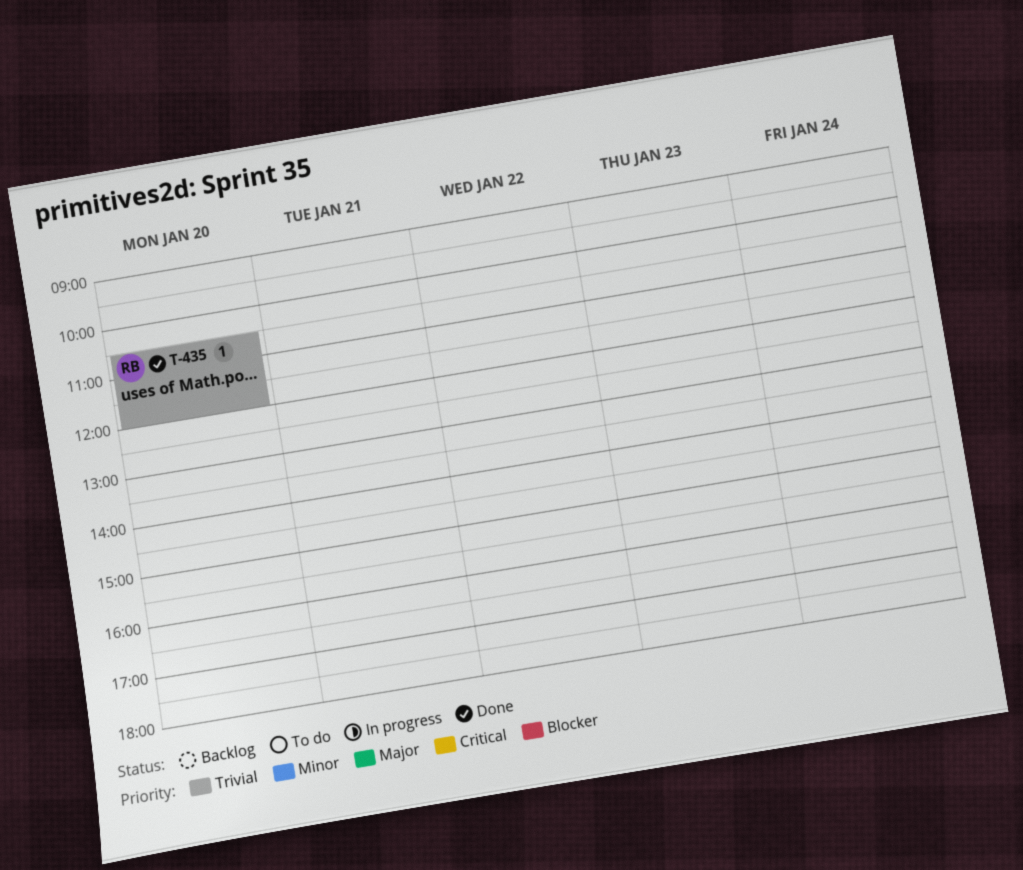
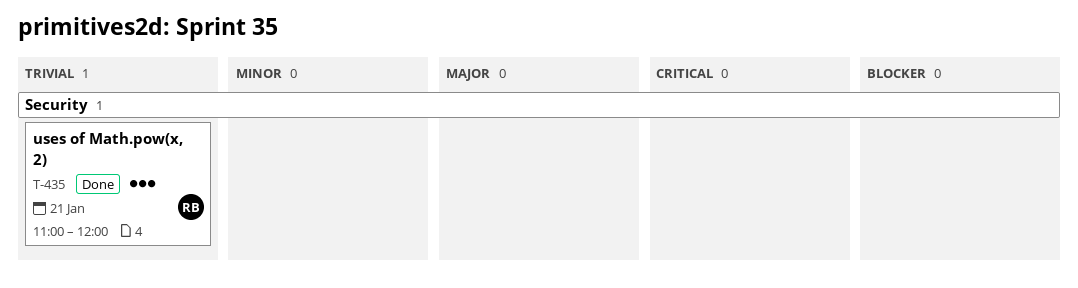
T-435, estimate: 1 -> 3
T-435, day: Jan 20 -> Jan 21
T-435, begins: 10:30 -> 11:00

